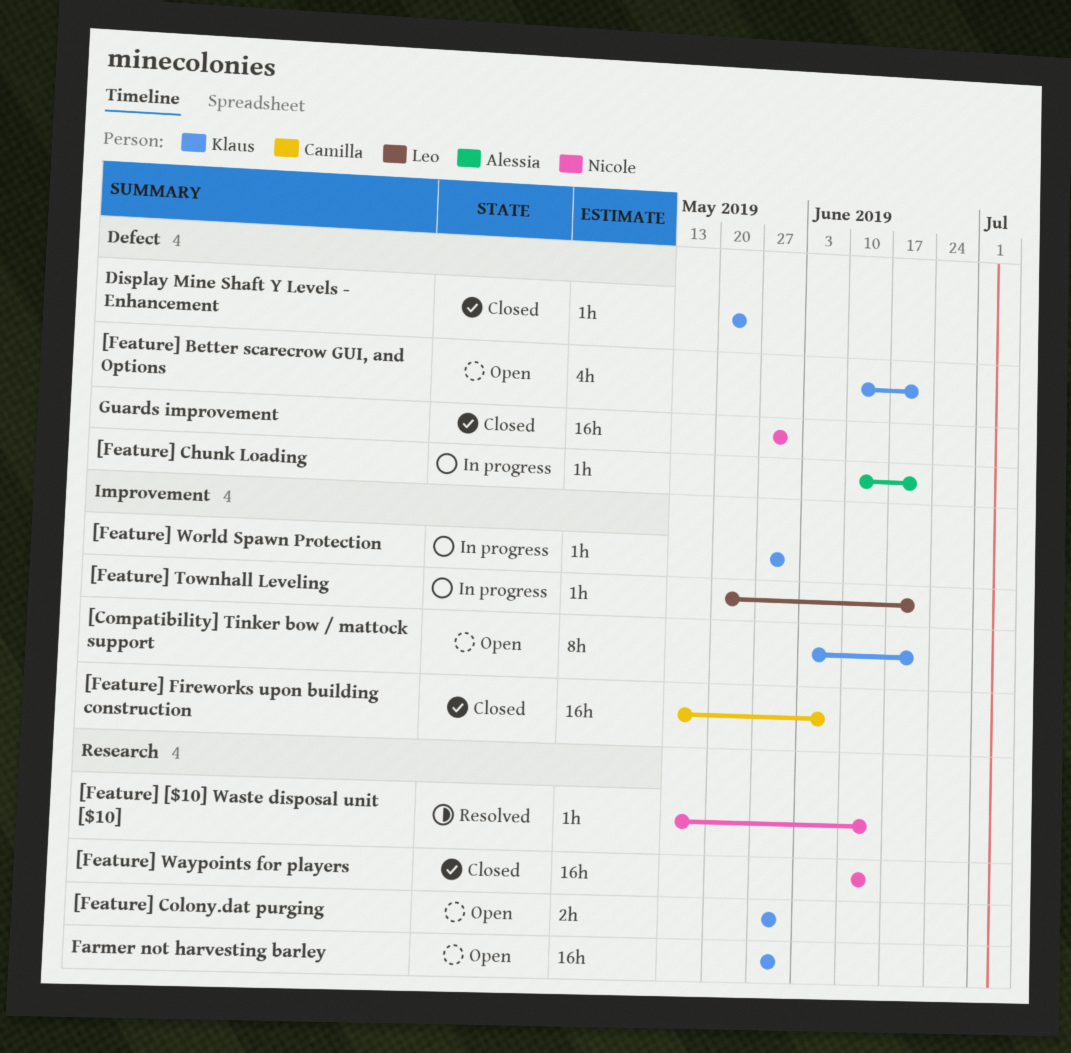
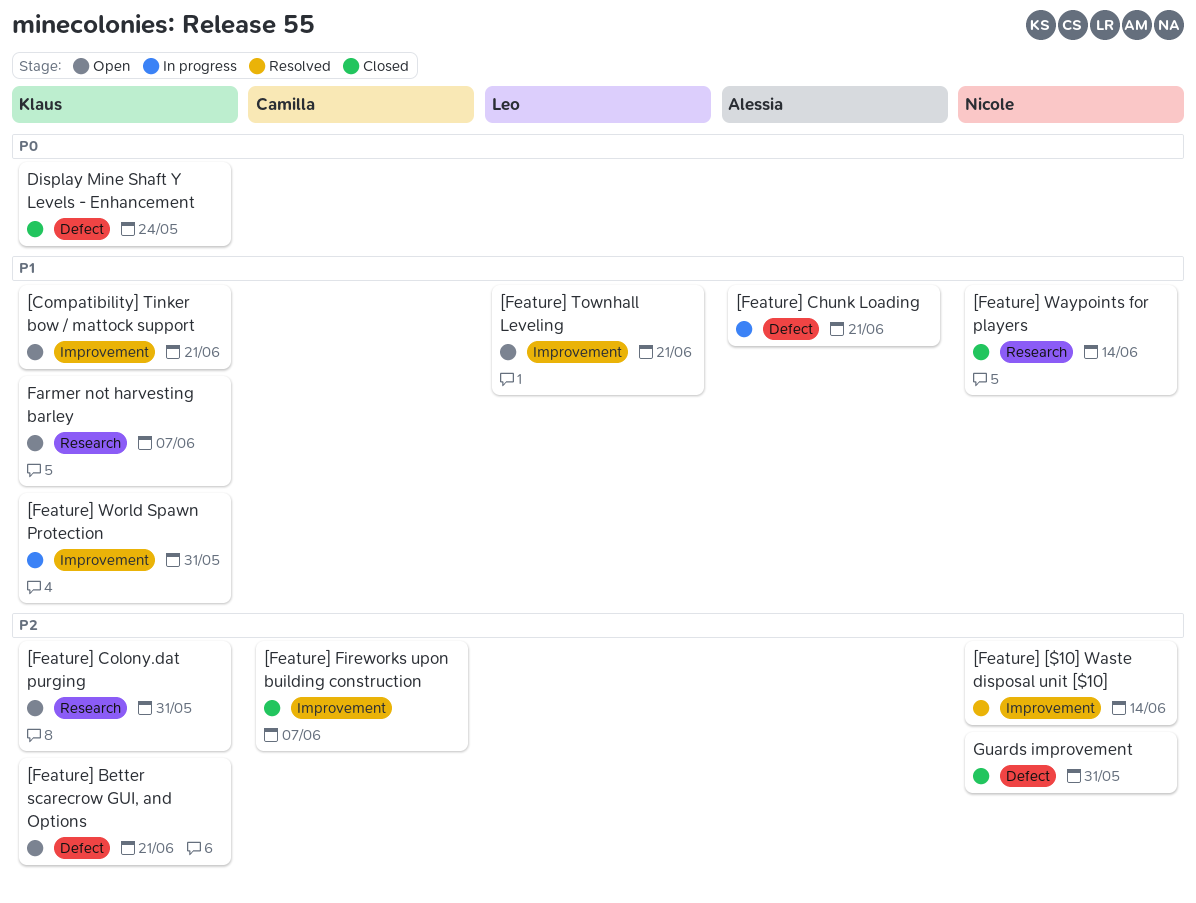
[Feature] [$10] Waste disposal unit [$10], label: Research -> Improvement
[Feature] Townhall Leveling, status: In progress -> Open
Farmer not harvesting barley, due: May 31 -> Jun 7

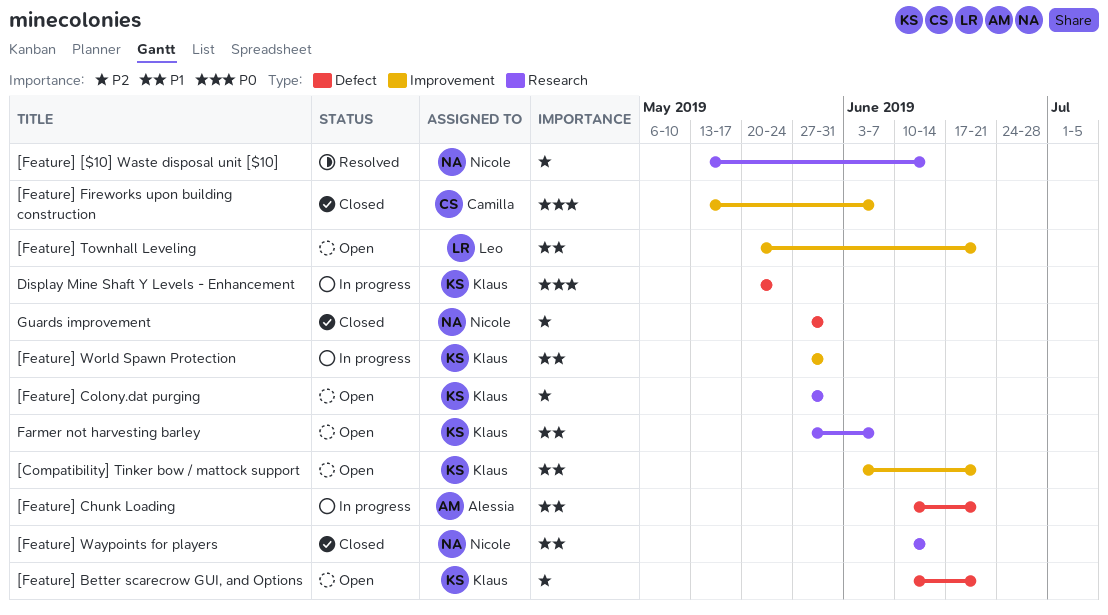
[Feature] [$10] Waste disposal unit [$10], label: Improvement -> Research
[Feature] Fireworks upon building construction, priority: P2 -> P0
Display Mine Shaft Y Levels - Enhancement, status: Closed -> In progress

